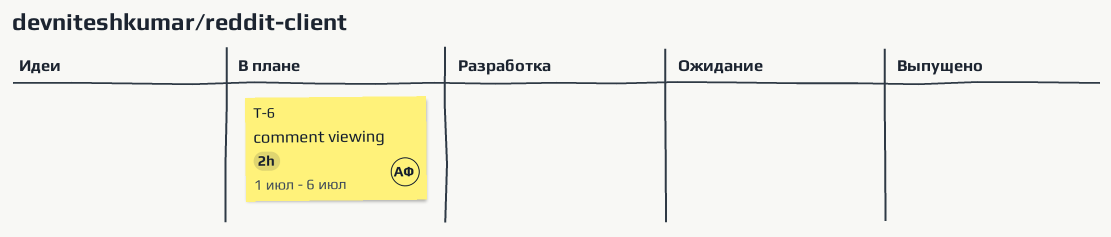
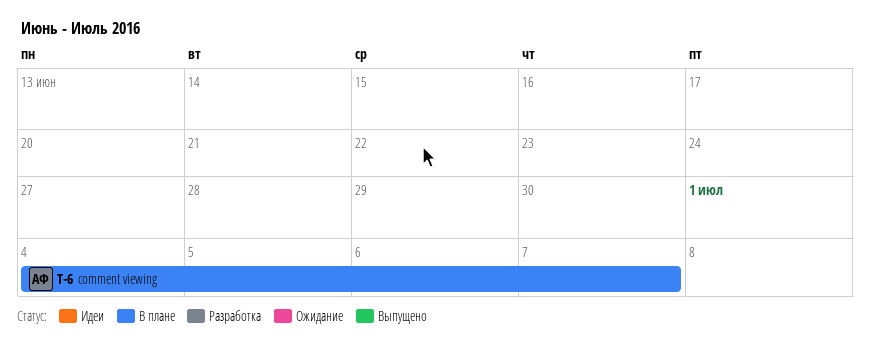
T-6, start: Jul 1 -> Jul 4
T-6, due: Jul 6 -> Jul 7

